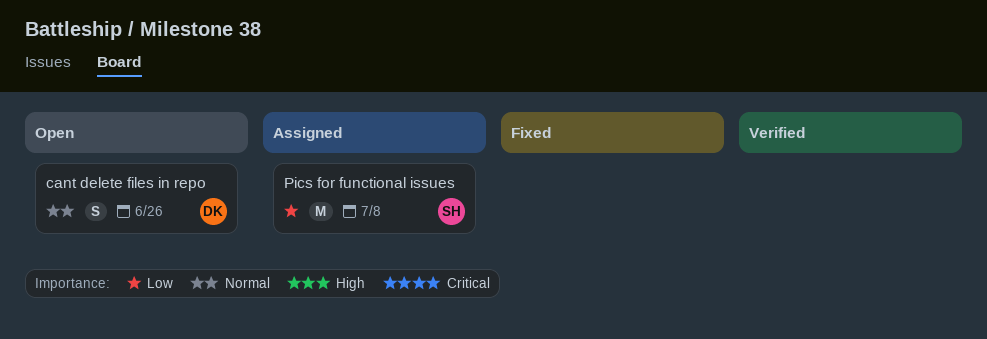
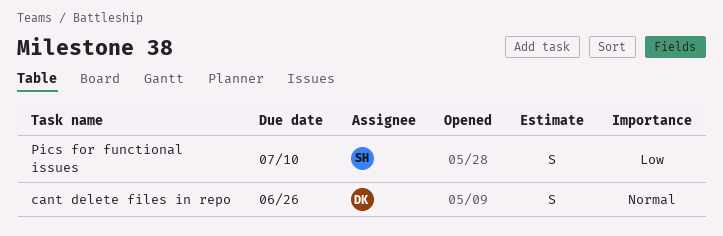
Pics for functional issues, estimate: M -> S
Pics for functional issues, due: Jul 8 -> Jul 10

